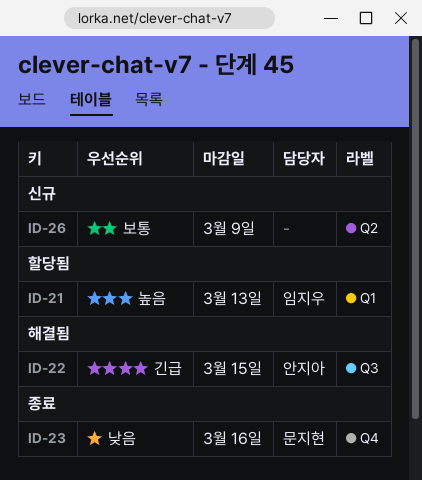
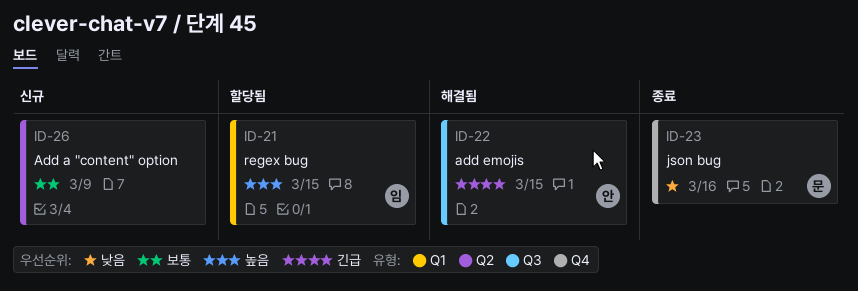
ID-21, due: Mar 13 -> Mar 15

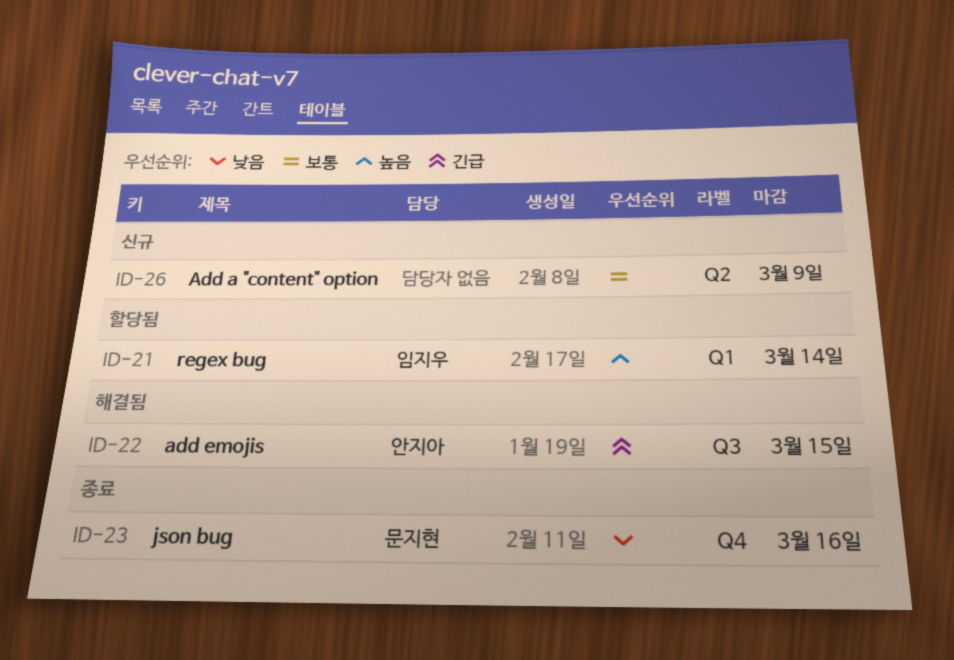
ID-21, due: Mar 15 -> Mar 14

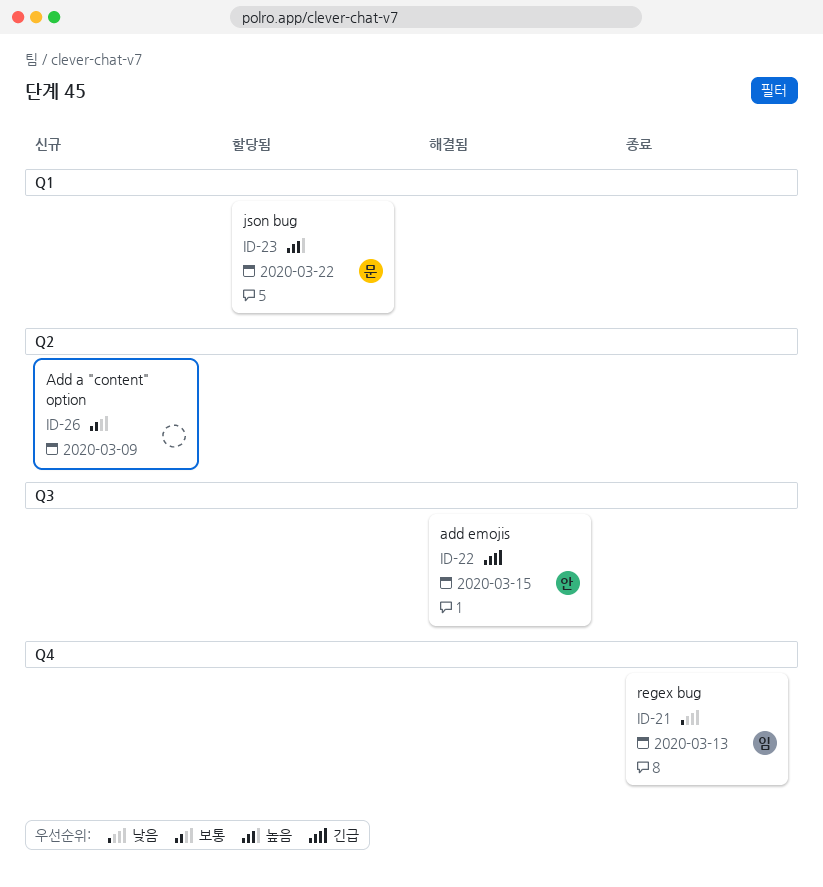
ID-21, status: 할당됨 -> 종료
ID-21, priority: 높음 -> 낮음
ID-21, label: Q1 -> Q4
ID-21, due: Mar 14 -> Mar 13
ID-23, status: 종료 -> 할당됨
ID-23, priority: 낮음 -> 높음
ID-23, label: Q4 -> Q1
ID-23, due: Mar 16 -> Mar 22

